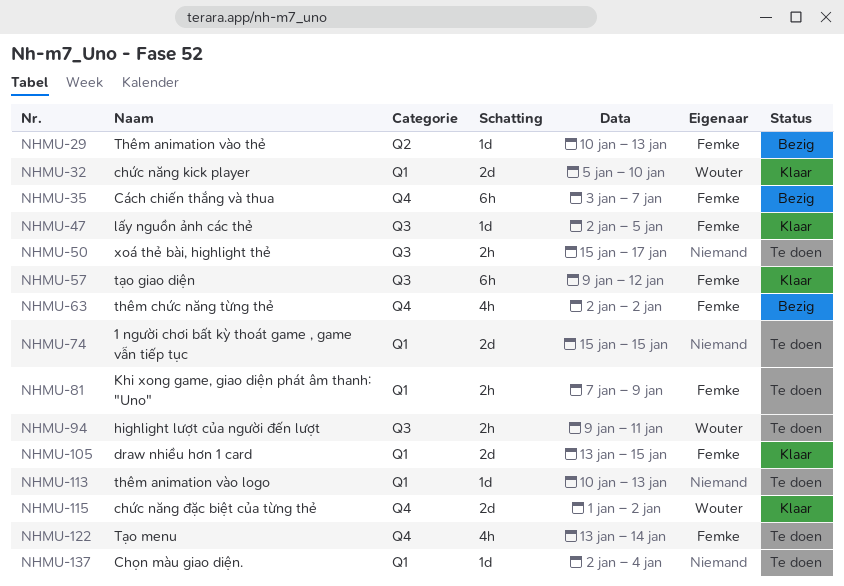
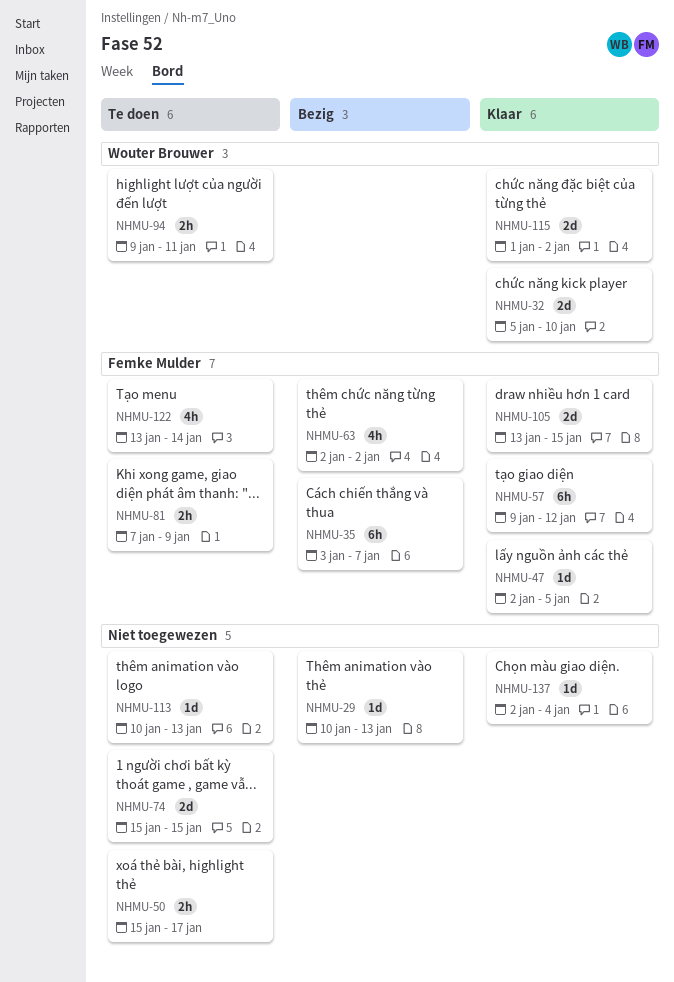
NHMU-29, owner: Femke Mulder -> none
NHMU-137, status: Te doen -> Klaar

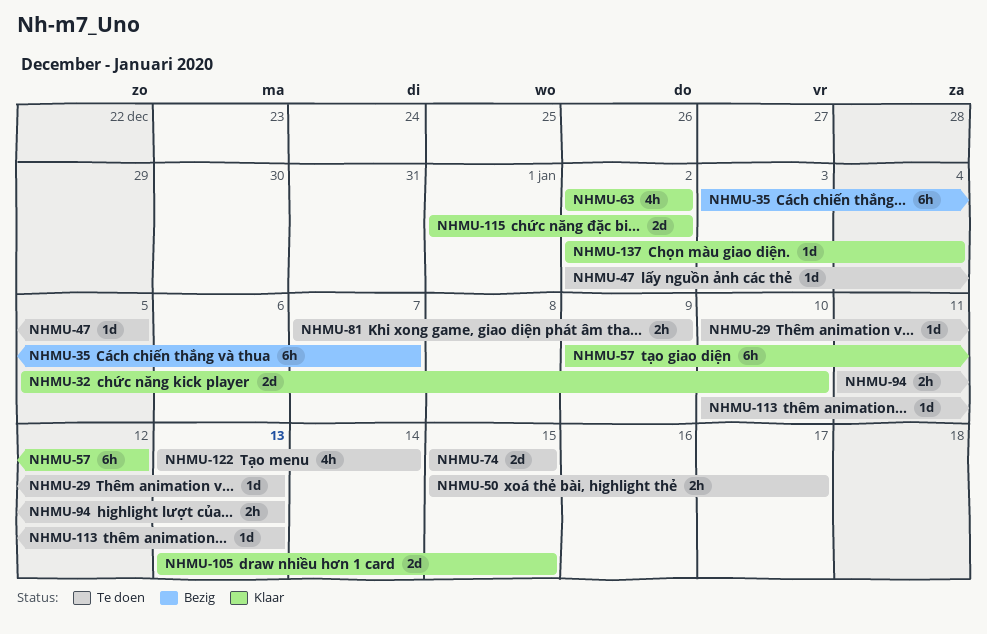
NHMU-29, status: Bezig -> Te doen
NHMU-47, status: Klaar -> Te doen
NHMU-63, status: Bezig -> Klaar
NHMU-94, start: Jan 9 -> Jan 11
NHMU-94, due: Jan 11 -> Jan 13

